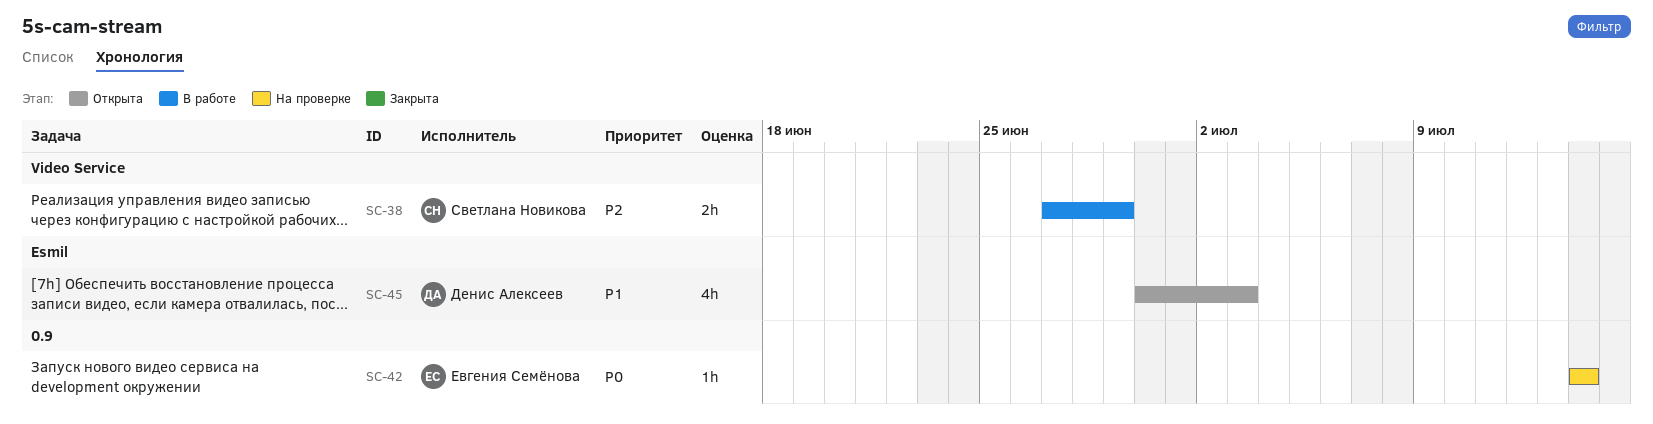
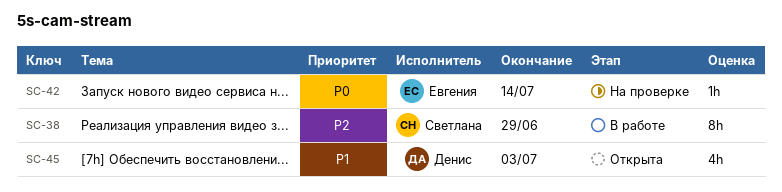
SC-38, estimate: 2h -> 8h

